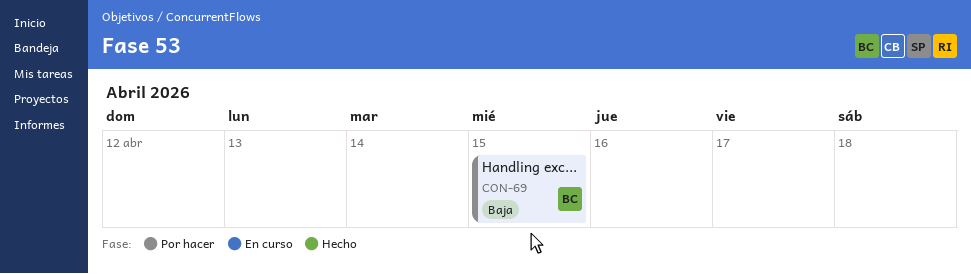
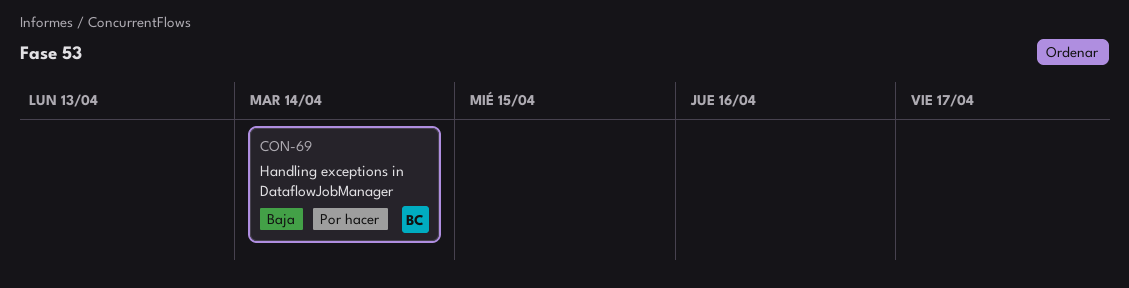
CON-69, due: Apr 15 -> Apr 14

